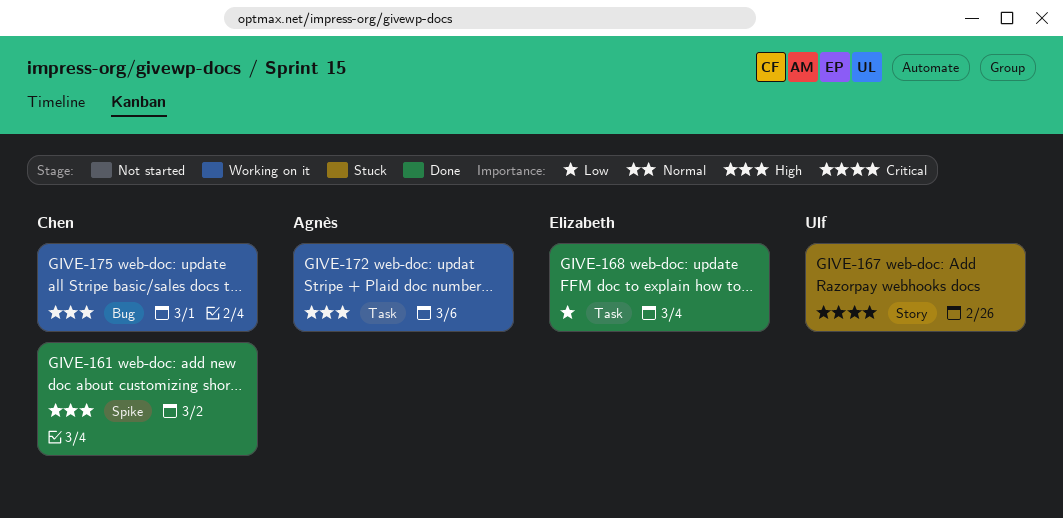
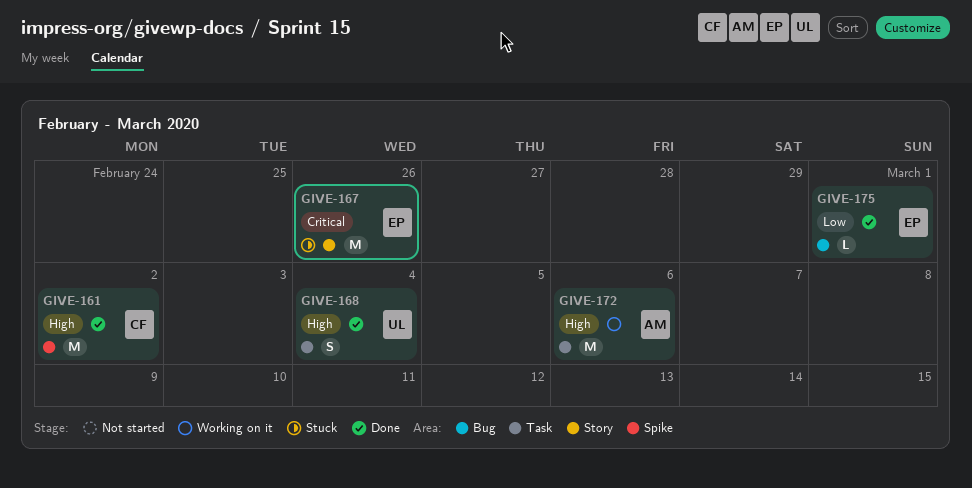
GIVE-167, owner: Ulf -> Elizabeth
GIVE-168, owner: Elizabeth -> Ulf
GIVE-168, priority: Low -> High
GIVE-175, status: Working on it -> Done
GIVE-175, owner: Chen -> Elizabeth
GIVE-175, priority: High -> Low

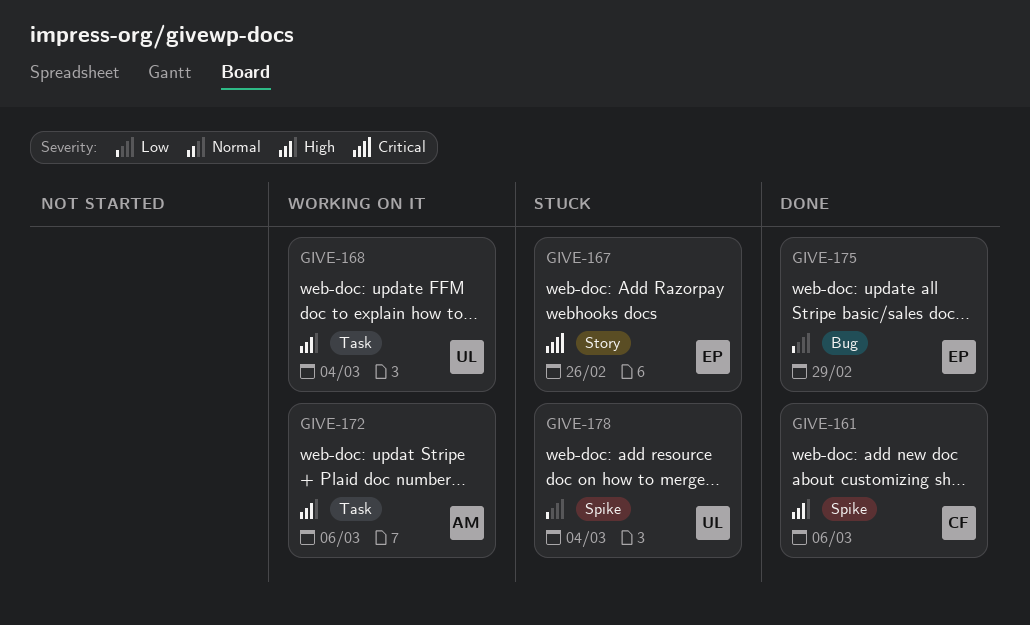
GIVE-161, due: Mar 2 -> Mar 6
GIVE-168, status: Done -> Working on it
GIVE-175, due: Mar 1 -> Feb 29
GIVE-178: none -> present

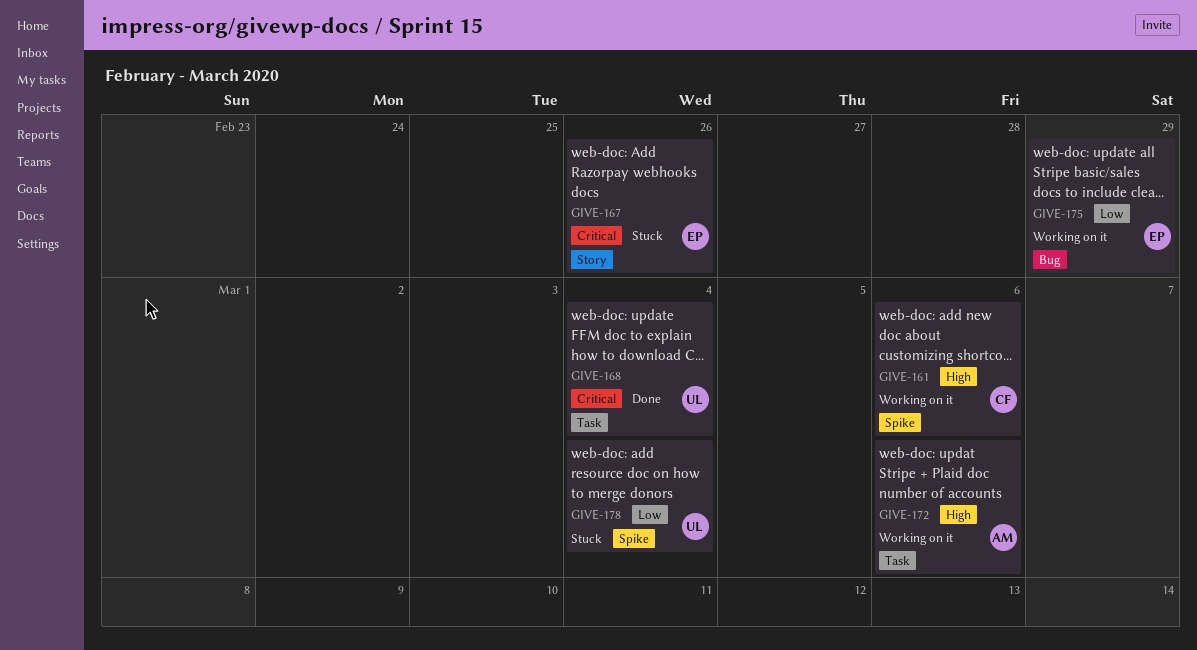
GIVE-161, status: Done -> Working on it
GIVE-168, status: Working on it -> Done
GIVE-168, priority: High -> Critical
GIVE-175, status: Done -> Working on it

